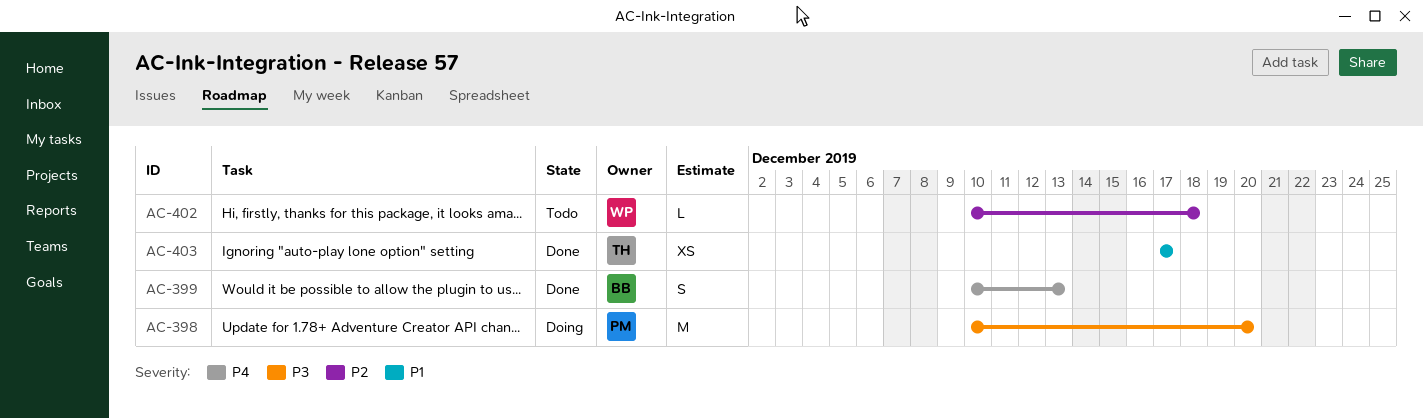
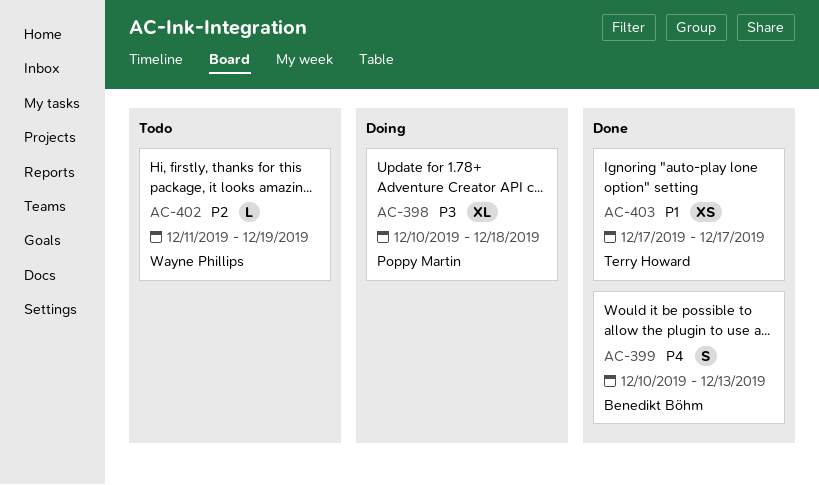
AC-398, estimate: M -> XL
AC-398, due: Dec 20 -> Dec 18
AC-402, start: Dec 10 -> Dec 11
AC-402, due: Dec 18 -> Dec 19

